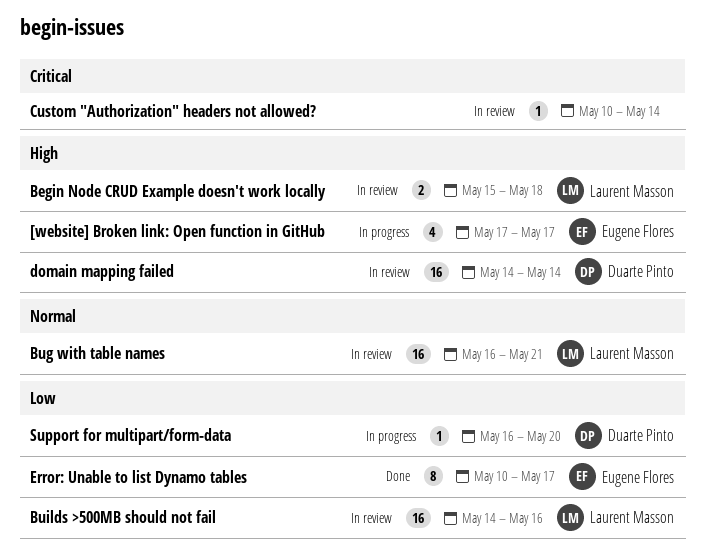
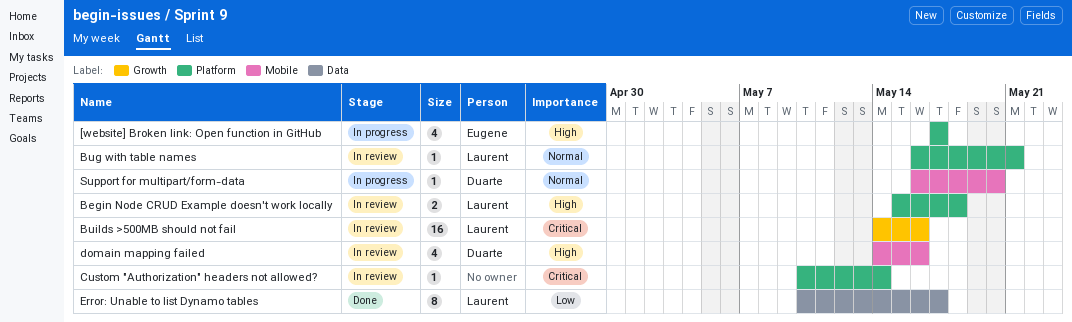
Bug with table names, estimate: 16 -> 1
Builds >500MB should not fail, priority: Low -> Critical
domain mapping failed, estimate: 16 -> 4
domain mapping failed, due: May 14 -> May 16
Error: Unable to list Dynamo tables, owner: Eugene Flores -> Laurent Masson
Support for multipart/form-data, priority: Low -> Normal

